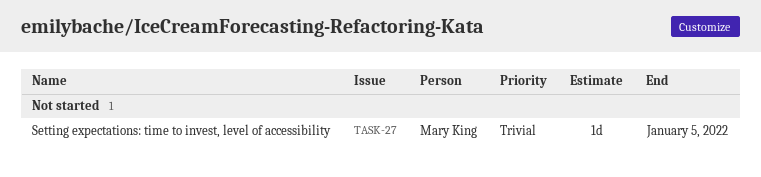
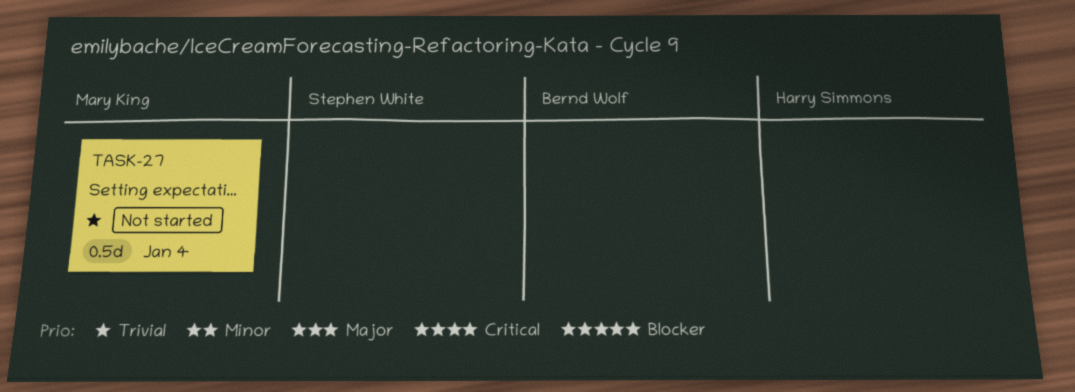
TASK-27, estimate: 1d -> 0.5d
TASK-27, due: Jan 5 -> Jan 4

